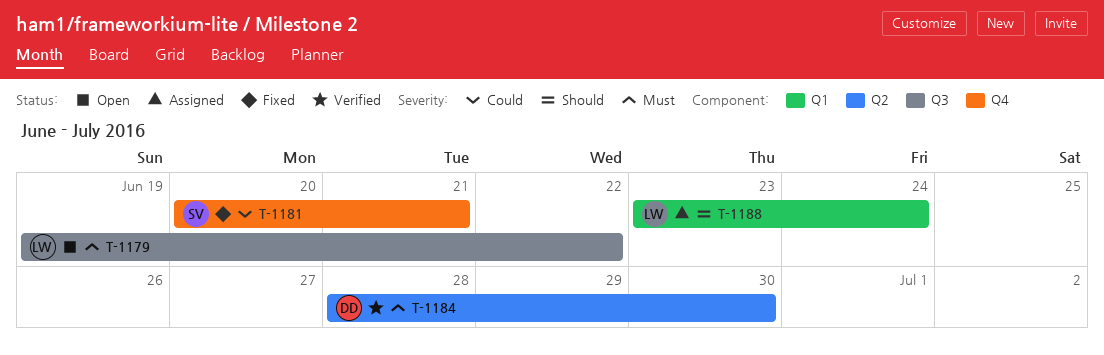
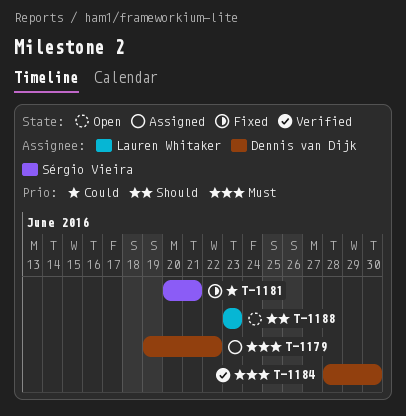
T-1179, status: Open -> Assigned
T-1179, owner: Lauren Whitaker -> Dennis van Dijk
T-1188, status: Assigned -> Open
T-1188, due: Jun 24 -> Jun 23

